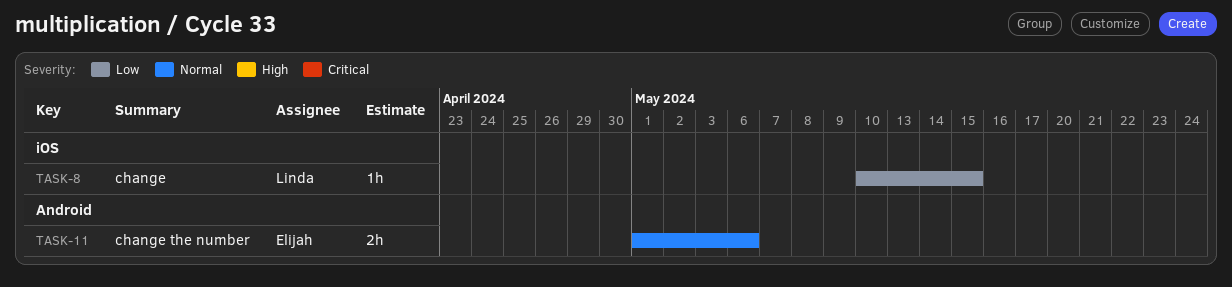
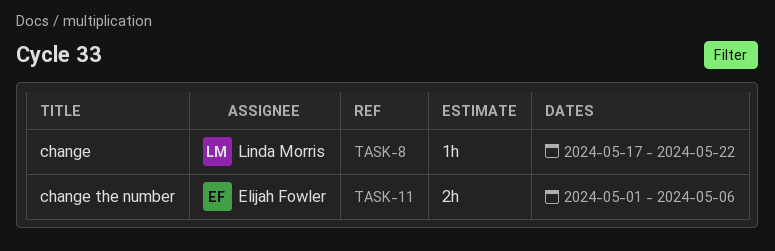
TASK-8, start: May 10 -> May 17
TASK-8, due: May 15 -> May 22

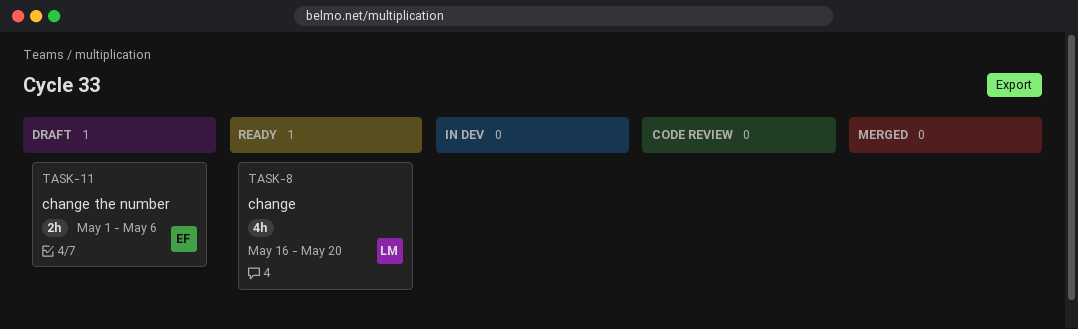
TASK-8, estimate: 1h -> 4h
TASK-8, start: May 17 -> May 16
TASK-8, due: May 22 -> May 20

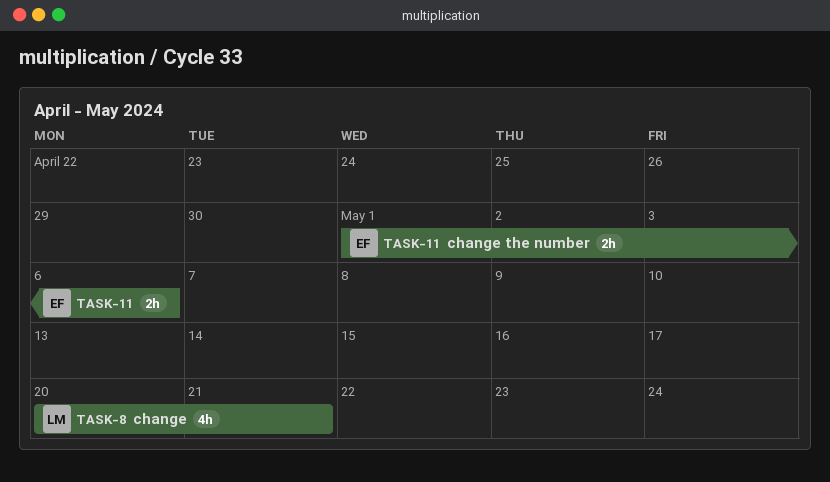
TASK-8, start: May 16 -> May 20
TASK-8, due: May 20 -> May 21

